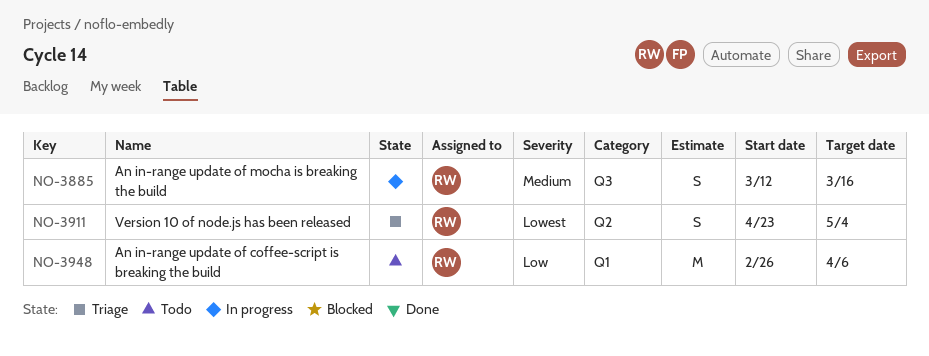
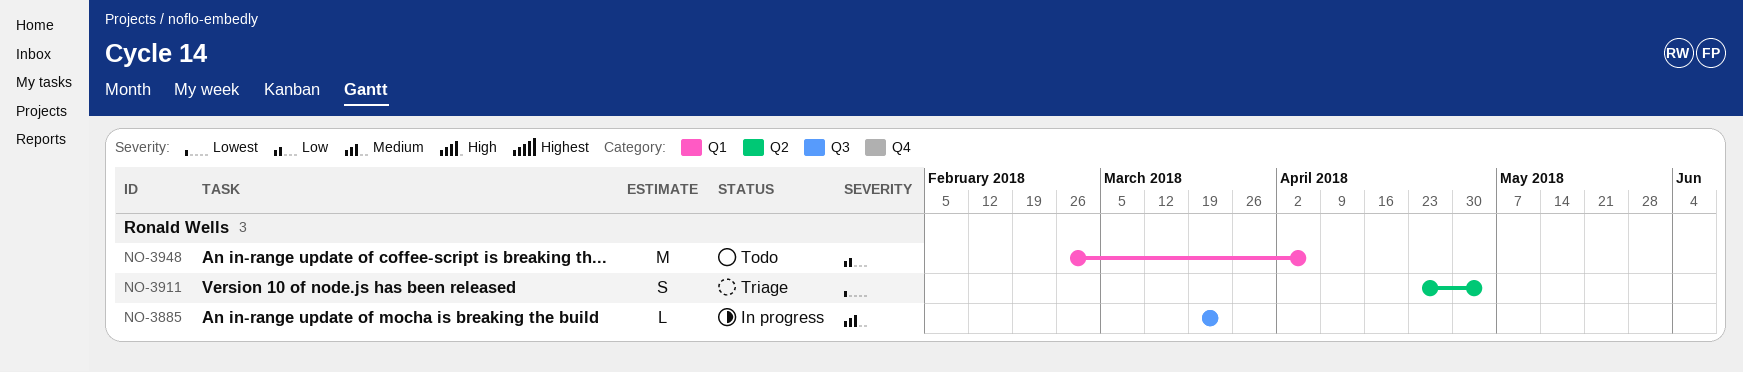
NO-3885, estimate: S -> L
NO-3885, start: Mar 12 -> Mar 19
NO-3885, due: Mar 16 -> Mar 23

